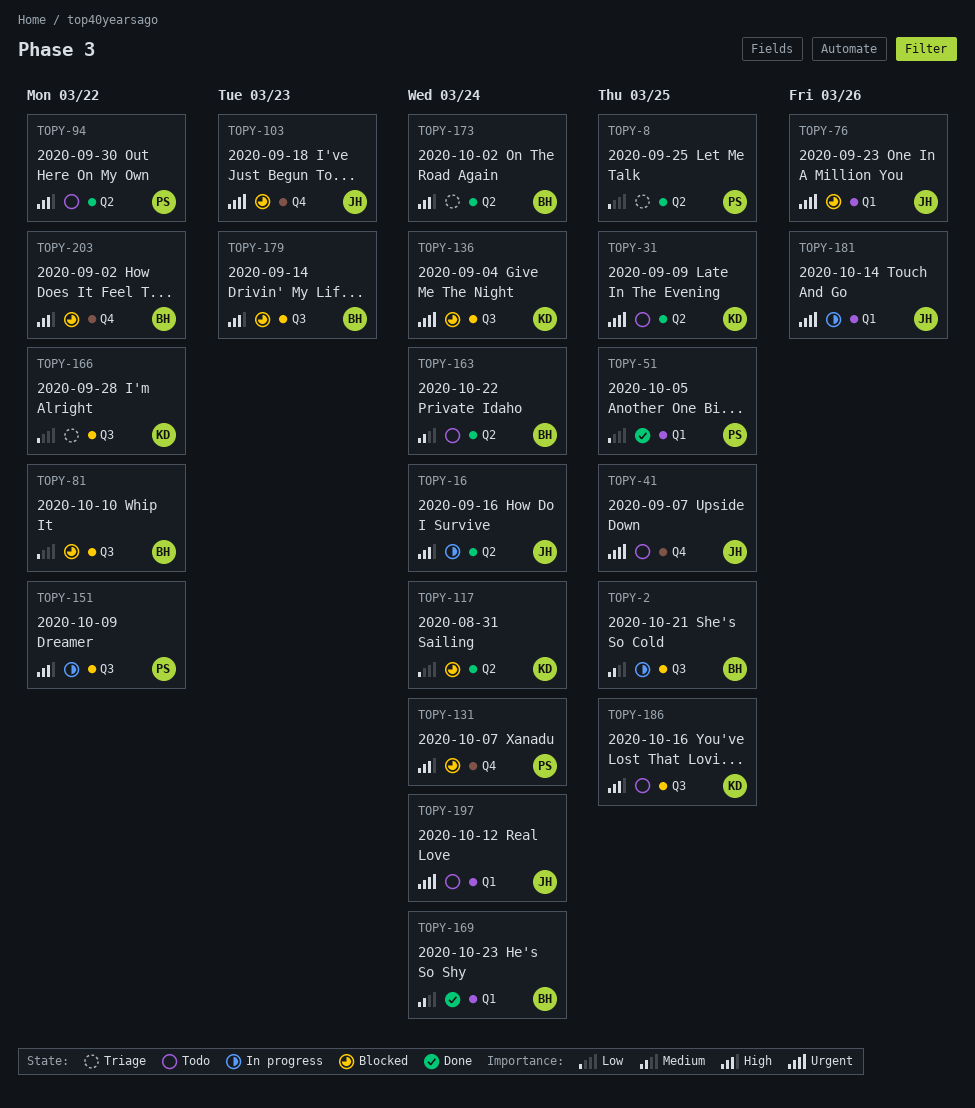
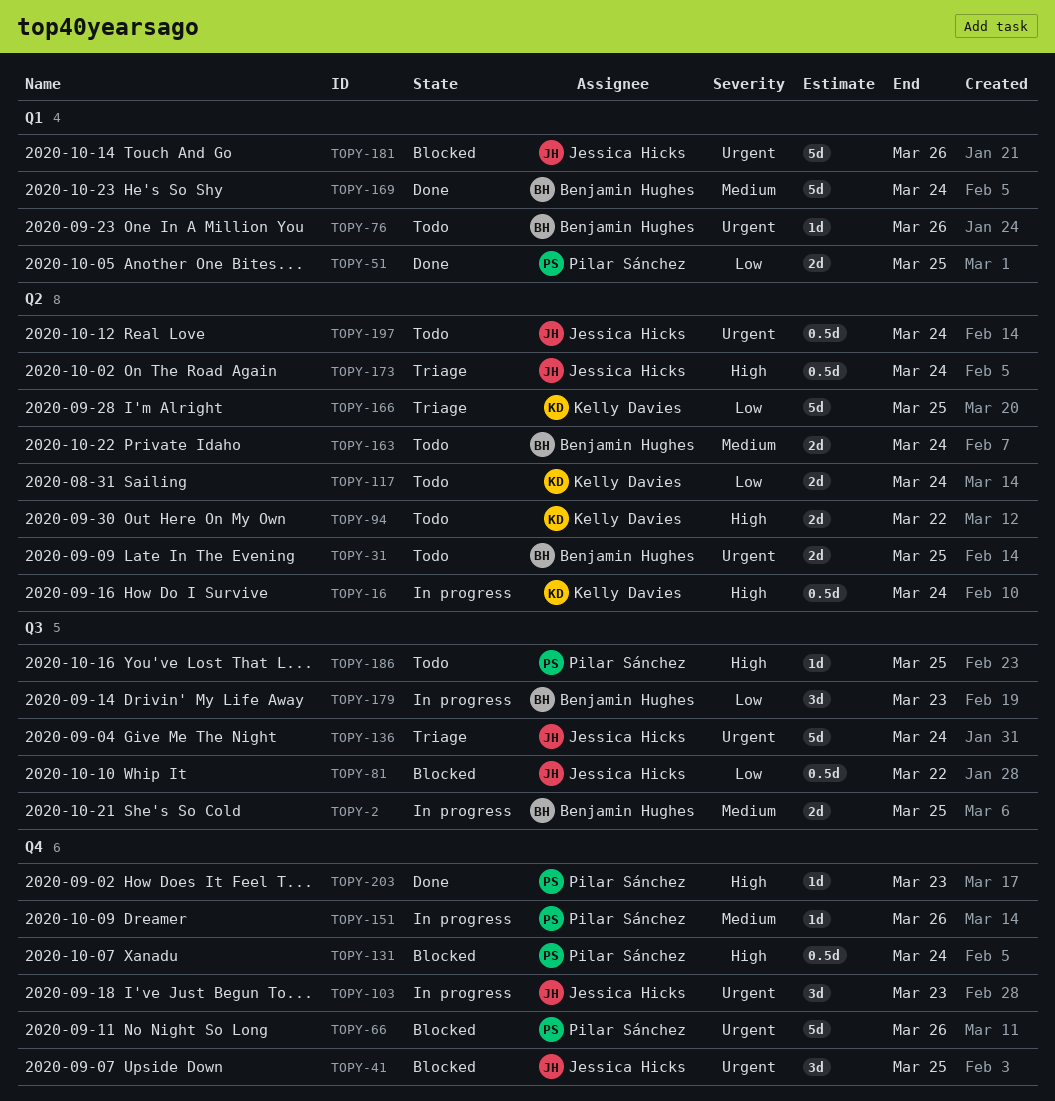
TOPY-8: present -> none
TOPY-16, owner: Jessica Hicks -> Kelly Davies
TOPY-31, owner: Kelly Davies -> Benjamin Hughes
TOPY-41, status: Todo -> Blocked
TOPY-66: none -> present
TOPY-76, status: Blocked -> Todo
TOPY-76, owner: Jessica Hicks -> Benjamin Hughes
TOPY-81, owner: Benjamin Hughes -> Jessica Hicks
TOPY-94, owner: Pilar Sánchez -> Kelly Davies
TOPY-103, status: Blocked -> In progress
TOPY-117, status: Blocked -> Todo
TOPY-136, status: Blocked -> Triage
TOPY-136, owner: Kelly Davies -> Jessica Hicks
TOPY-151, priority: High -> Medium
TOPY-151, label: Q3 -> Q4
TOPY-151, due: Mar 22 -> Mar 26
TOPY-166, label: Q3 -> Q2
TOPY-166, due: Mar 22 -> Mar 25
TOPY-173, owner: Benjamin Hughes -> Jessica Hicks
TOPY-179, status: Blocked -> In progress
TOPY-179, priority: High -> Low
TOPY-181, status: In progress -> Blocked
TOPY-186, owner: Kelly Davies -> Pilar Sánchez
TOPY-197, label: Q1 -> Q2
TOPY-203, status: Blocked -> Done
TOPY-203, owner: Benjamin Hughes -> Pilar Sánchez
TOPY-203, due: Mar 22 -> Mar 23

